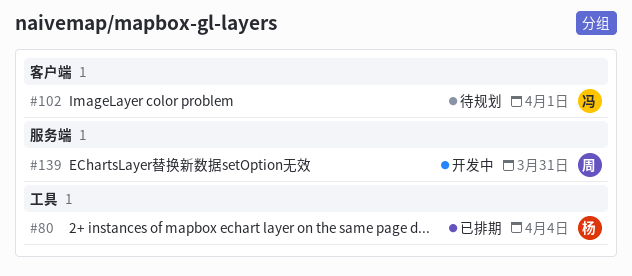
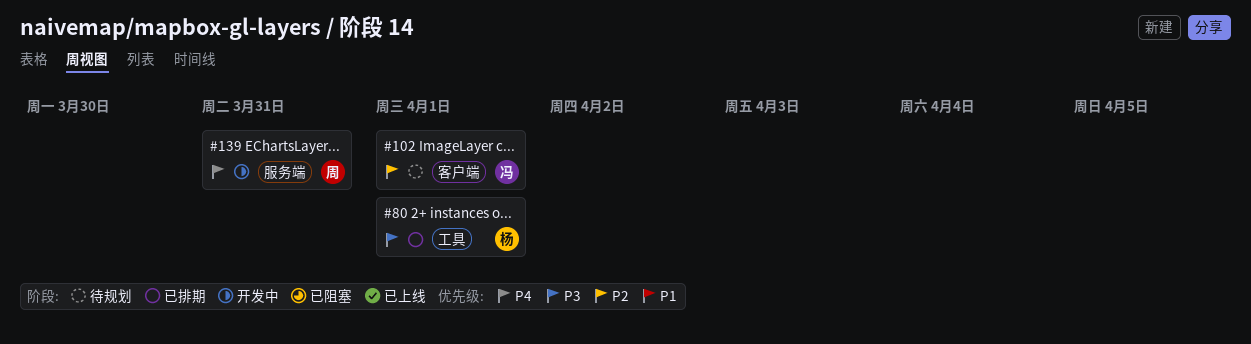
#80, due: Apr 4 -> Apr 1

